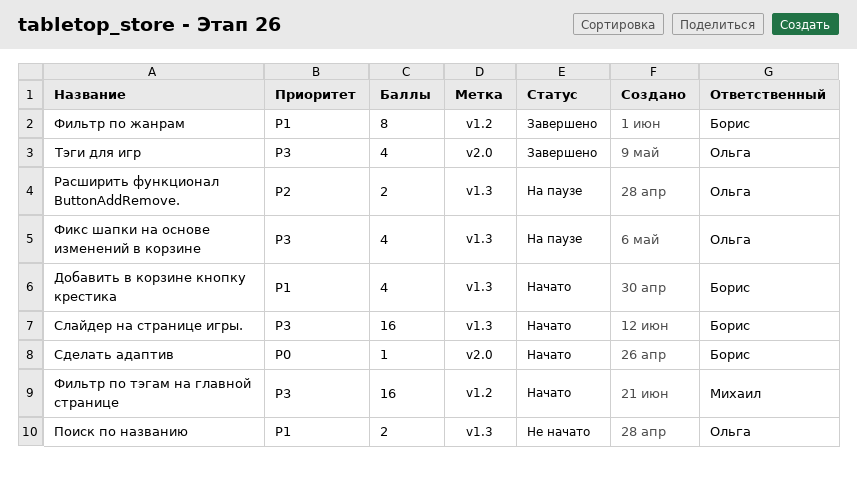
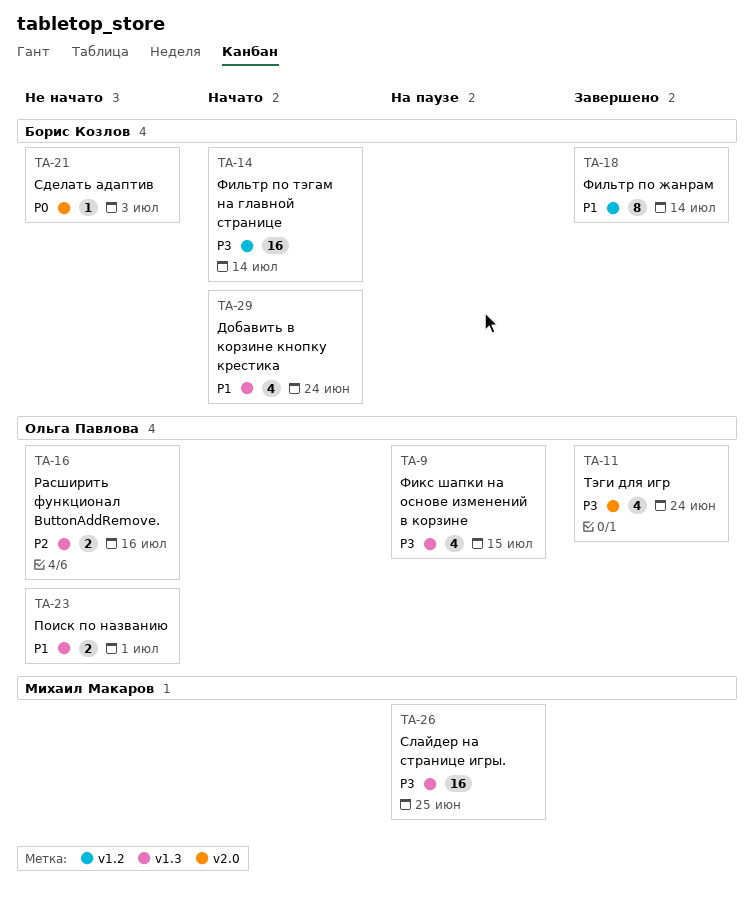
Расширить функционал ButtonAddRemove., status: На паузе -> Не начато
Сделать адаптив, status: Начато -> Не начато
Слайдер на странице игры., status: Начато -> На паузе
Слайдер на странице игры., owner: Борис Козлов -> Михаил Макаров
Фильтр по тэгам на главной странице, owner: Михаил Макаров -> Борис Козлов

